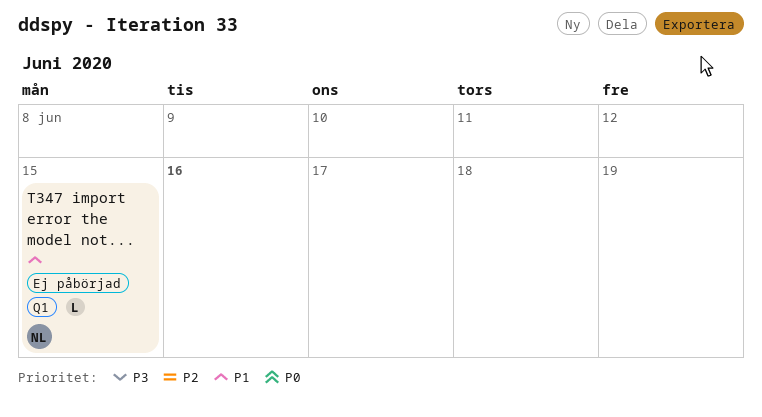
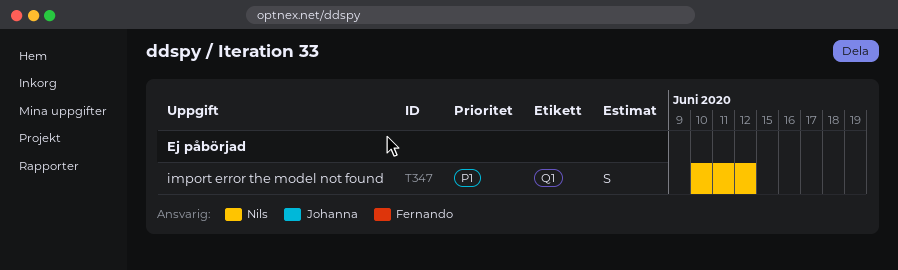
T347, estimate: L -> S
T347, due: Jun 15 -> Jun 12

